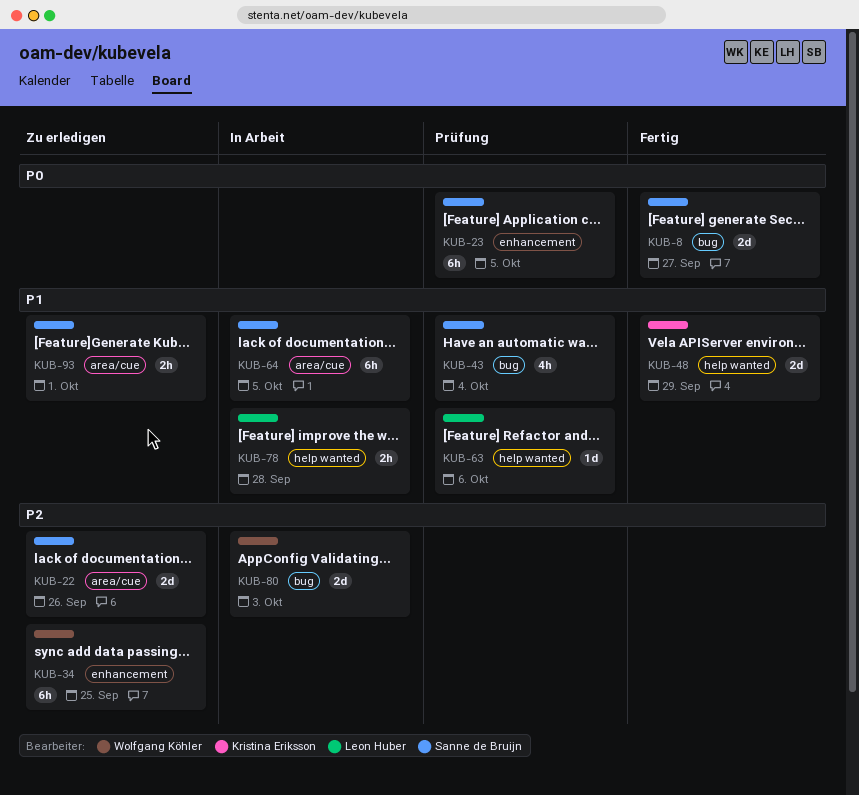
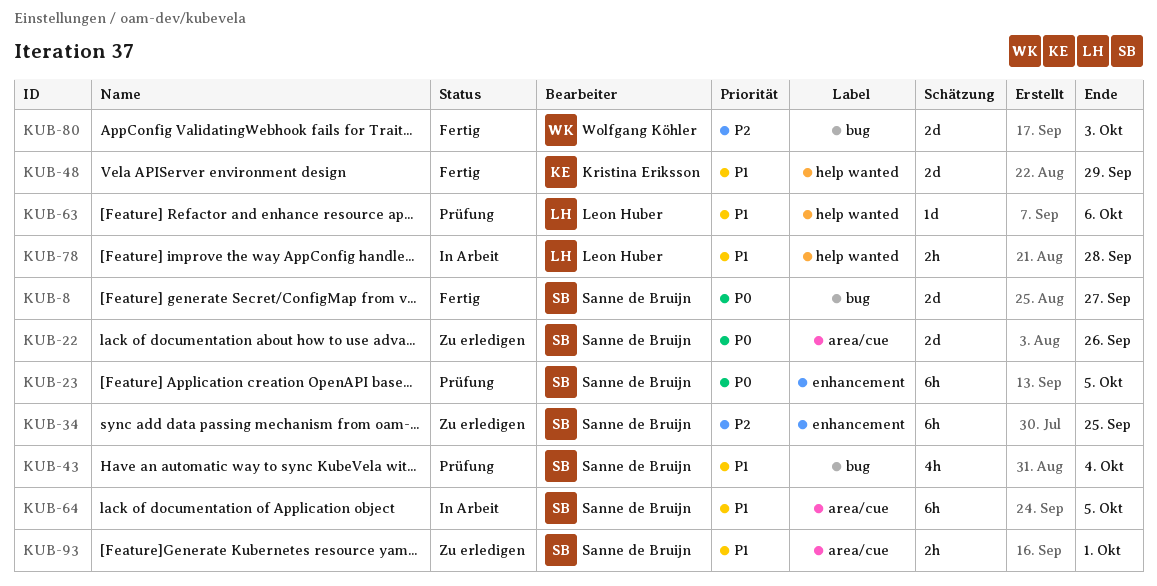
KUB-22, priority: P2 -> P0
KUB-34, owner: Wolfgang Köhler -> Sanne de Bruijn
KUB-80, status: In Arbeit -> Fertig

